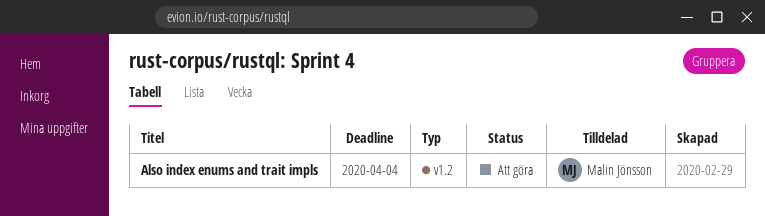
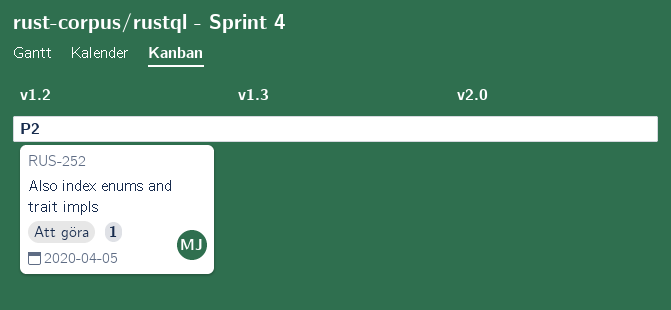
Also index enums and trait impls, due: Apr 4 -> Apr 5

